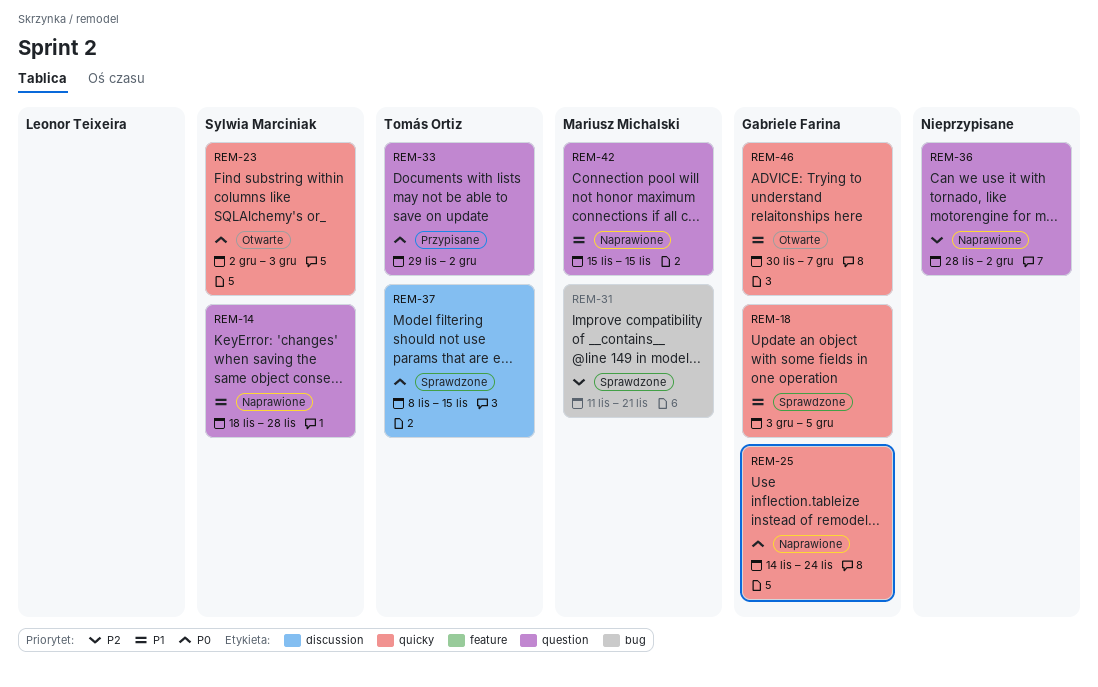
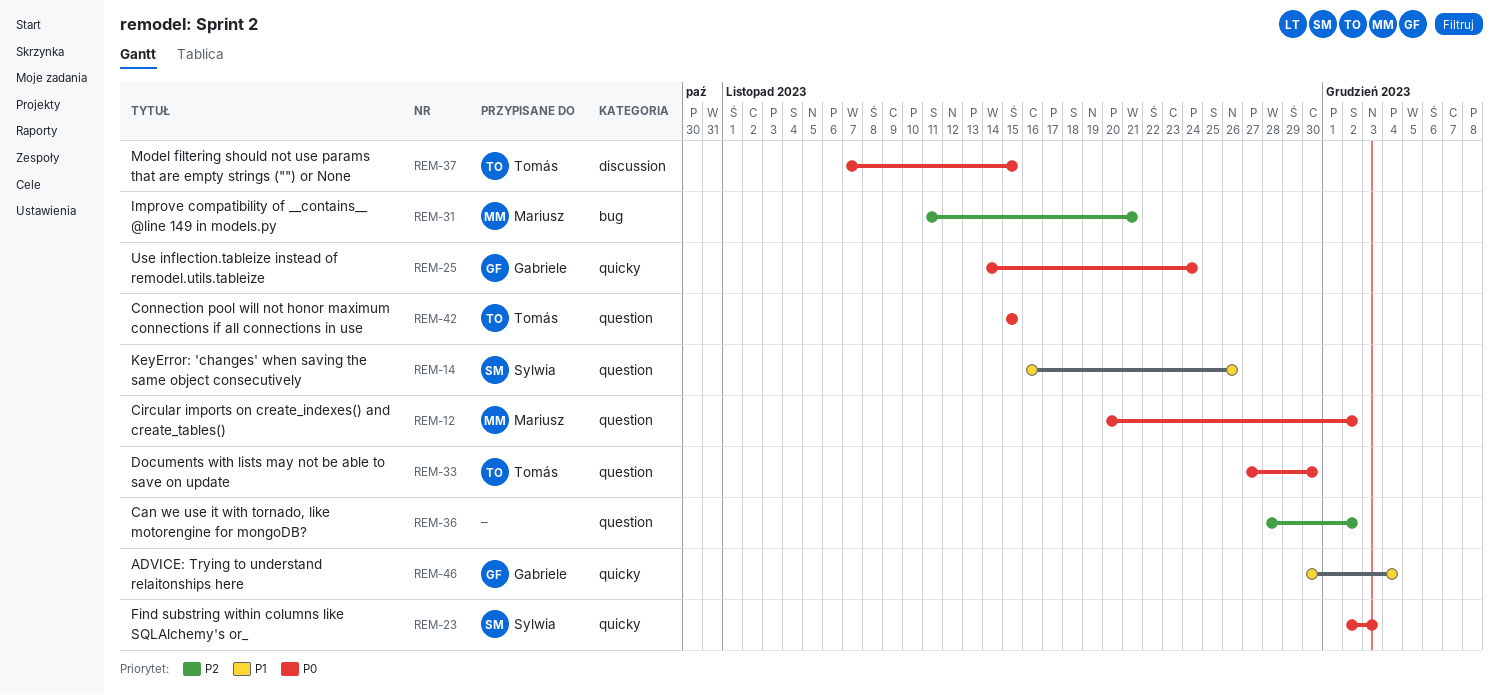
REM-12: none -> present
REM-14, start: Nov 18 -> Nov 16
REM-14, due: Nov 28 -> Nov 26
REM-18: present -> none
REM-33, start: Nov 29 -> Nov 27
REM-33, due: Dec 2 -> Nov 30
REM-37, start: Nov 8 -> Nov 7
REM-42, owner: Mariusz Michalski -> Tomás Ortiz
REM-42, priority: P1 -> P0
REM-46, due: Dec 7 -> Dec 4

